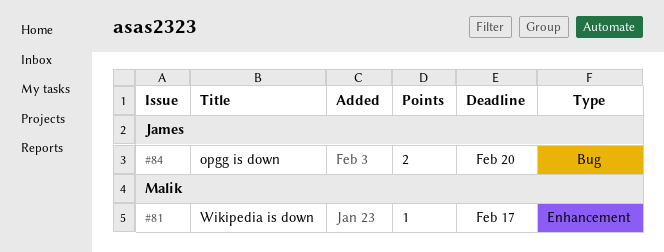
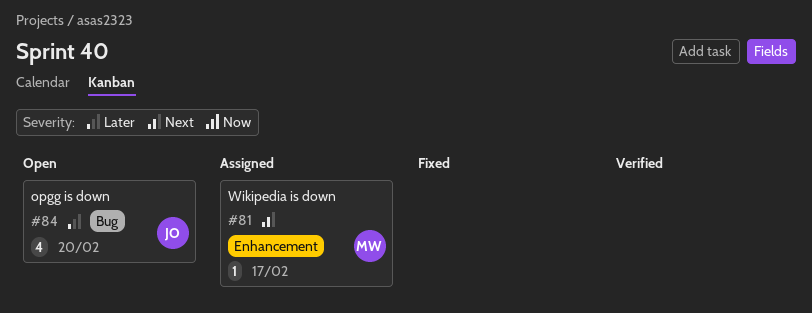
#84, estimate: 2 -> 4

